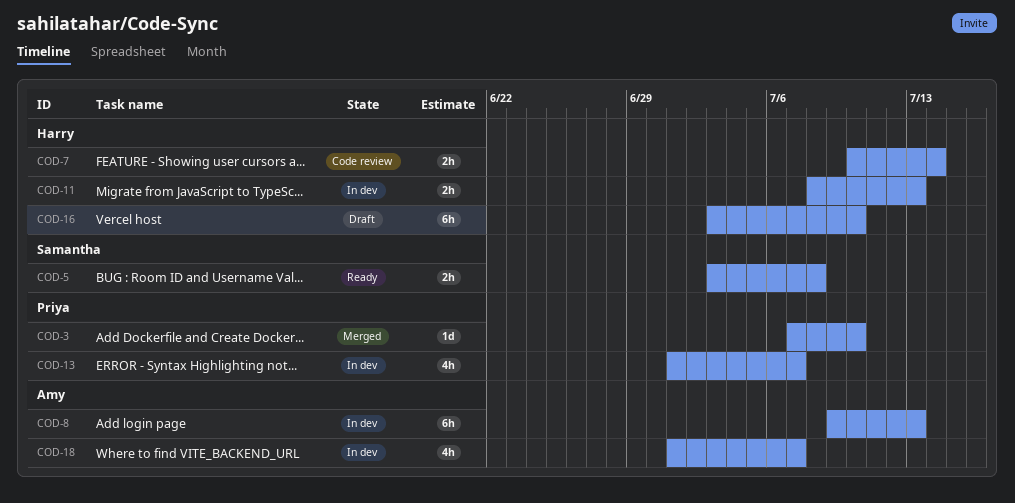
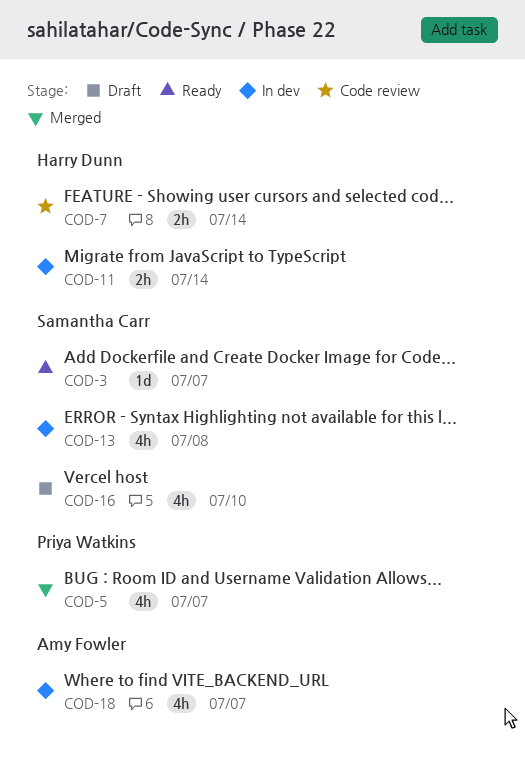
COD-3, status: Merged -> Ready
COD-3, owner: Priya Watkins -> Samantha Carr
COD-3, due: Jul 10 -> Jul 7
COD-5, status: Ready -> Merged
COD-5, owner: Samantha Carr -> Priya Watkins
COD-5, estimate: 2h -> 4h
COD-5, due: Jul 8 -> Jul 7
COD-8: present -> none
COD-11, due: Jul 13 -> Jul 14
COD-13, owner: Priya Watkins -> Samantha Carr
COD-13, due: Jul 7 -> Jul 8
COD-16, owner: Harry Dunn -> Samantha Carr
COD-16, estimate: 6h -> 4h

